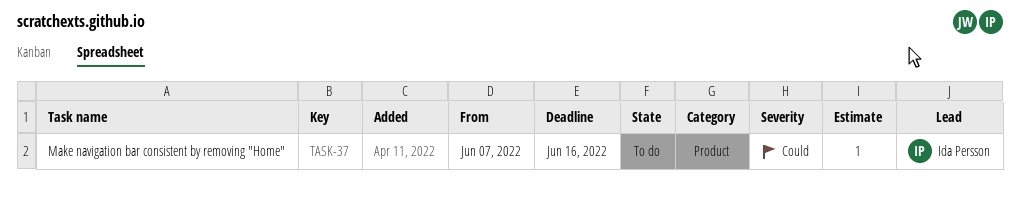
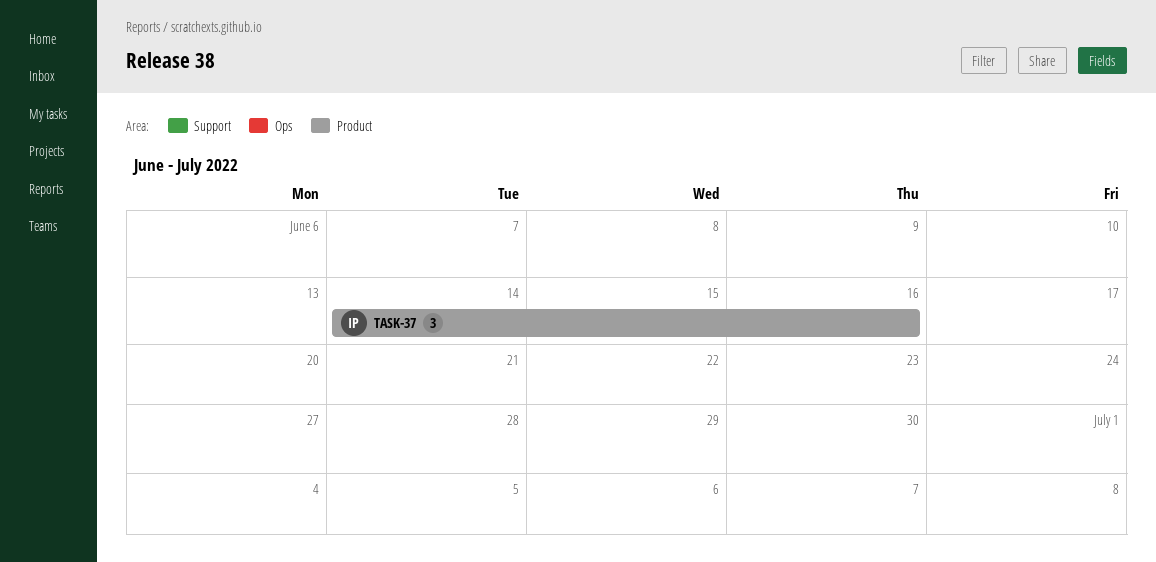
TASK-37, estimate: 1 -> 3
TASK-37, start: Jun 7 -> Jun 14

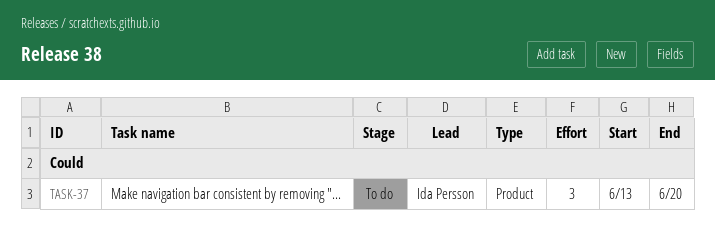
TASK-37, start: Jun 14 -> Jun 13
TASK-37, due: Jun 16 -> Jun 20

